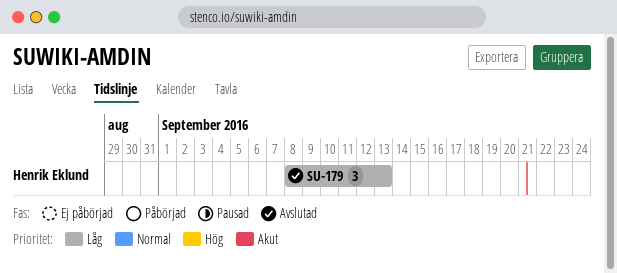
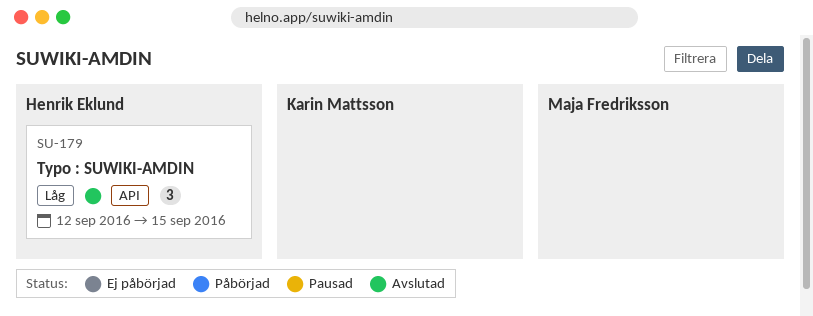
SU-179, start: Sep 8 -> Sep 12
SU-179, due: Sep 13 -> Sep 15

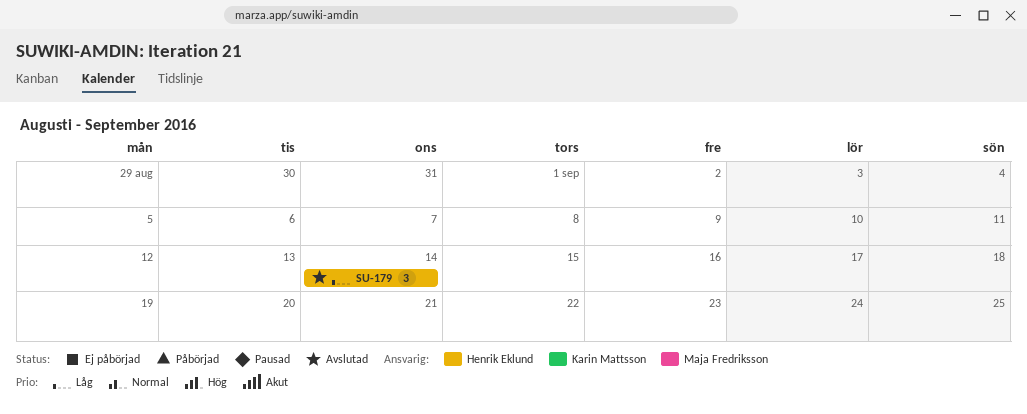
SU-179, start: Sep 12 -> Sep 14
SU-179, due: Sep 15 -> Sep 14

